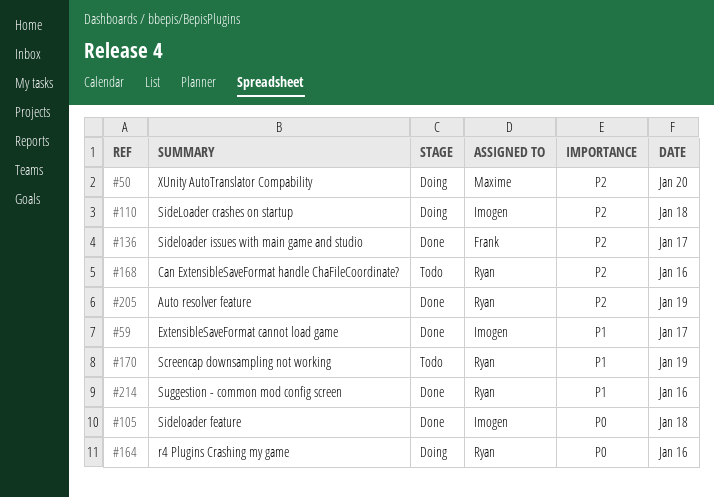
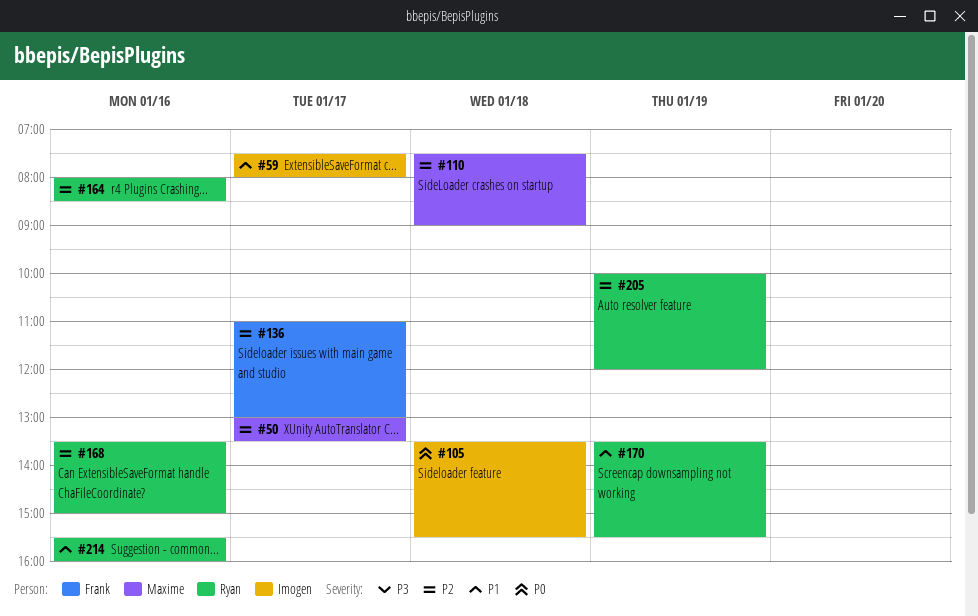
#50, day: Jan 20 -> Jan 17
#110, owner: Imogen -> Maxime
#164, priority: P0 -> P2

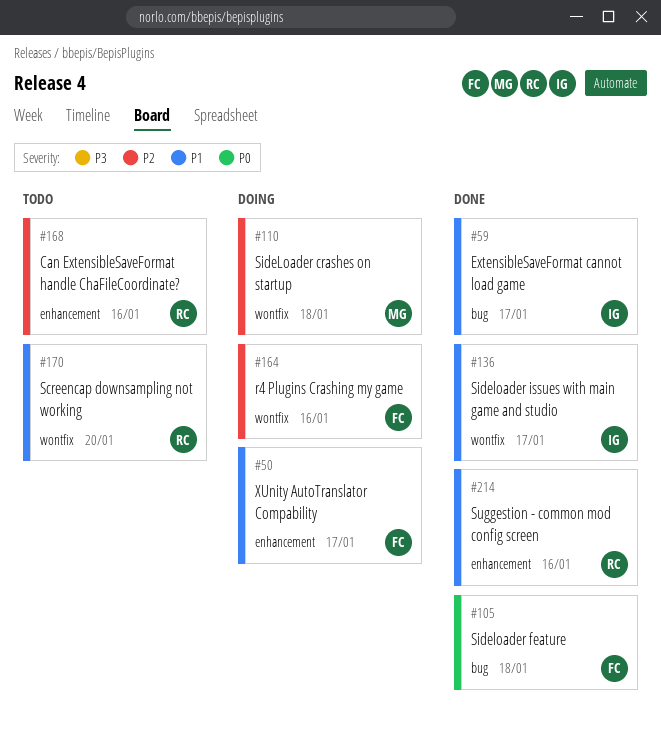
#50, owner: Maxime -> Frank
#50, priority: P2 -> P1
#105, owner: Imogen -> Frank
#136, owner: Frank -> Imogen
#136, priority: P2 -> P1
#164, owner: Ryan -> Frank
#170, day: Jan 19 -> Jan 20
#205: present -> none

